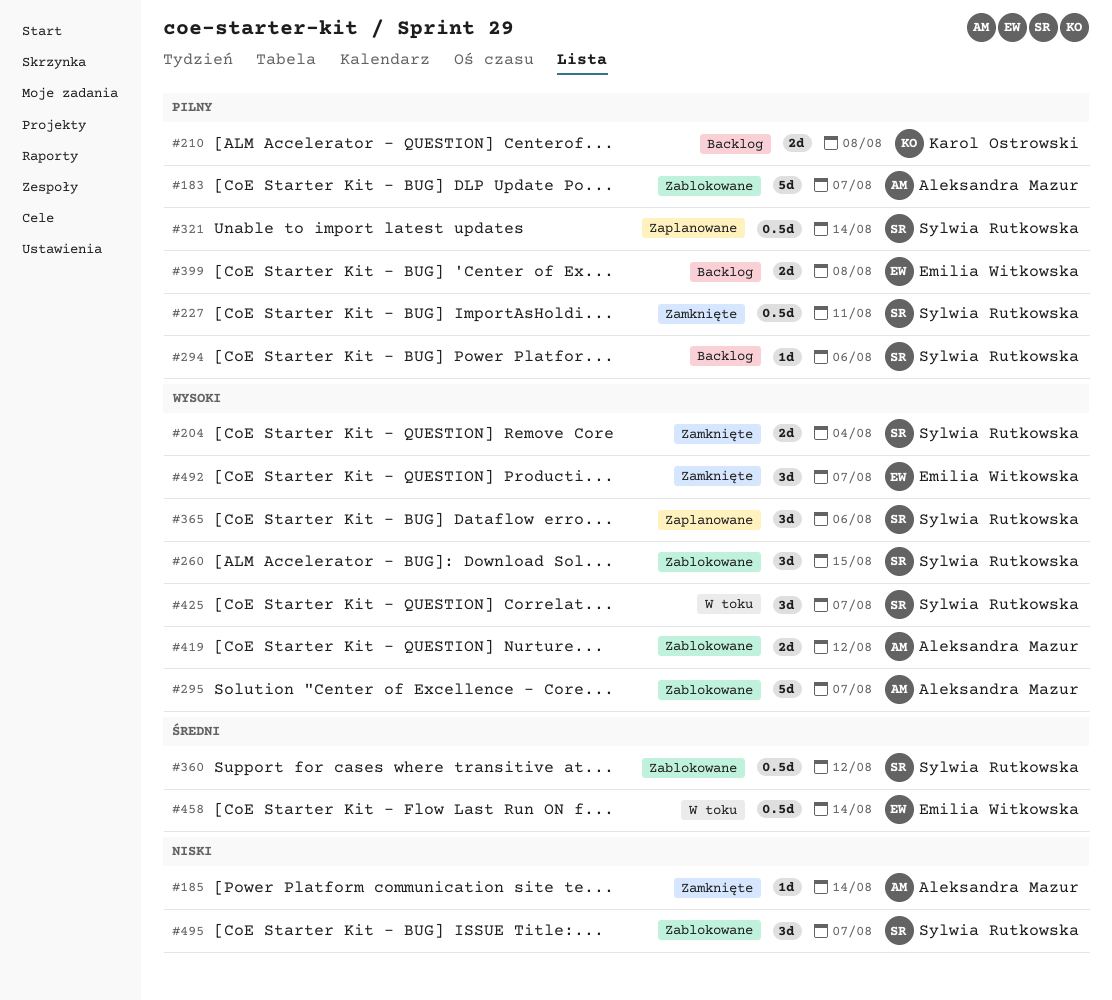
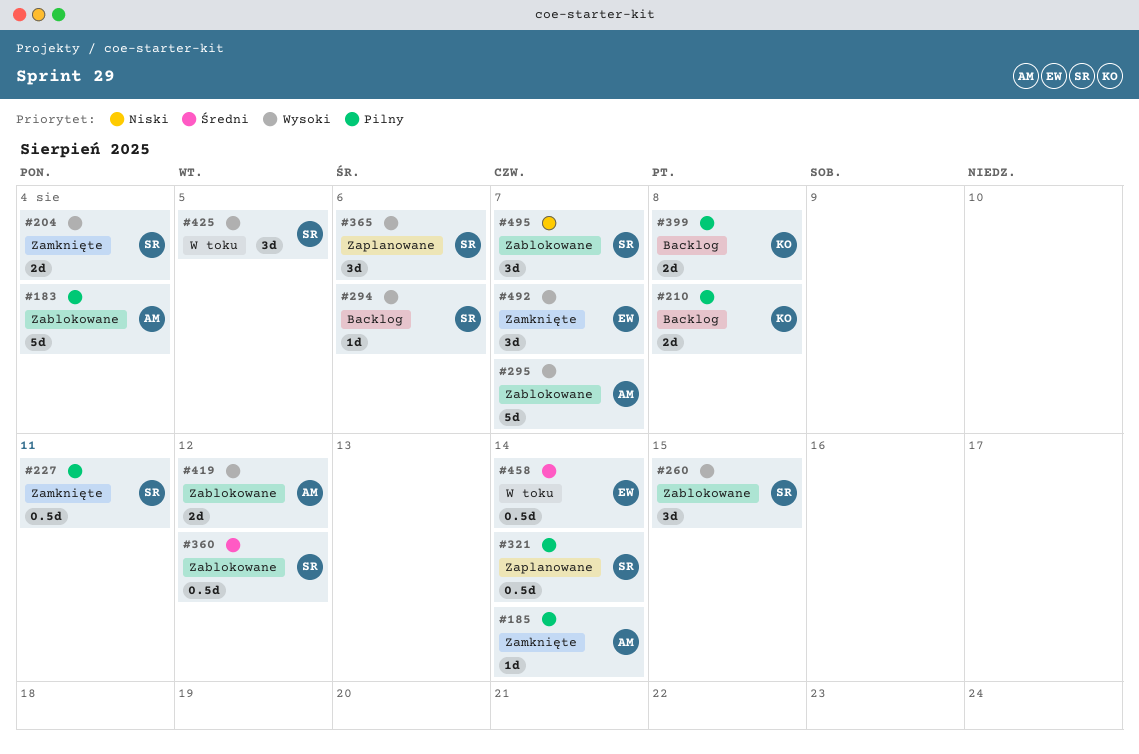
#183, due: Aug 7 -> Aug 4
#185, priority: Niski -> Pilny
#294, priority: Pilny -> Wysoki
#399, owner: Emilia Witkowska -> Karol Ostrowski
#425, due: Aug 7 -> Aug 5

